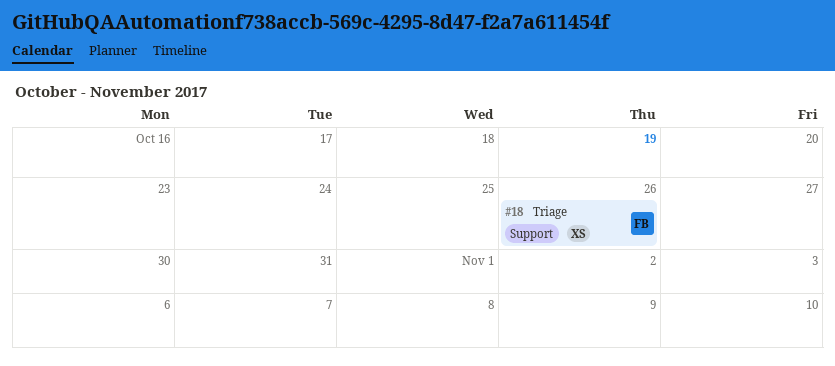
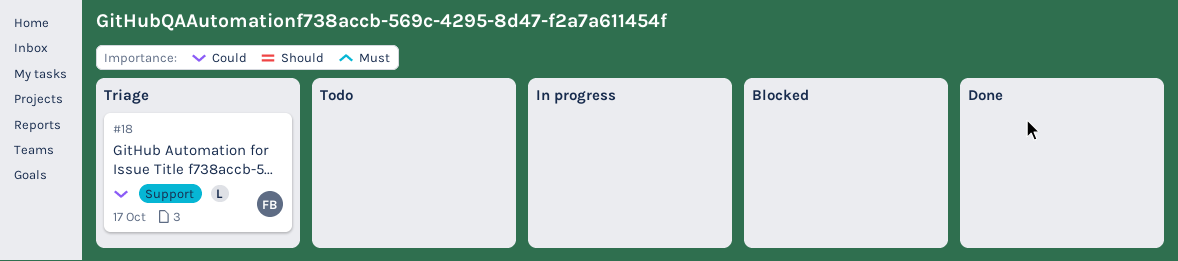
#18, estimate: XS -> L
#18, due: Oct 26 -> Oct 17

